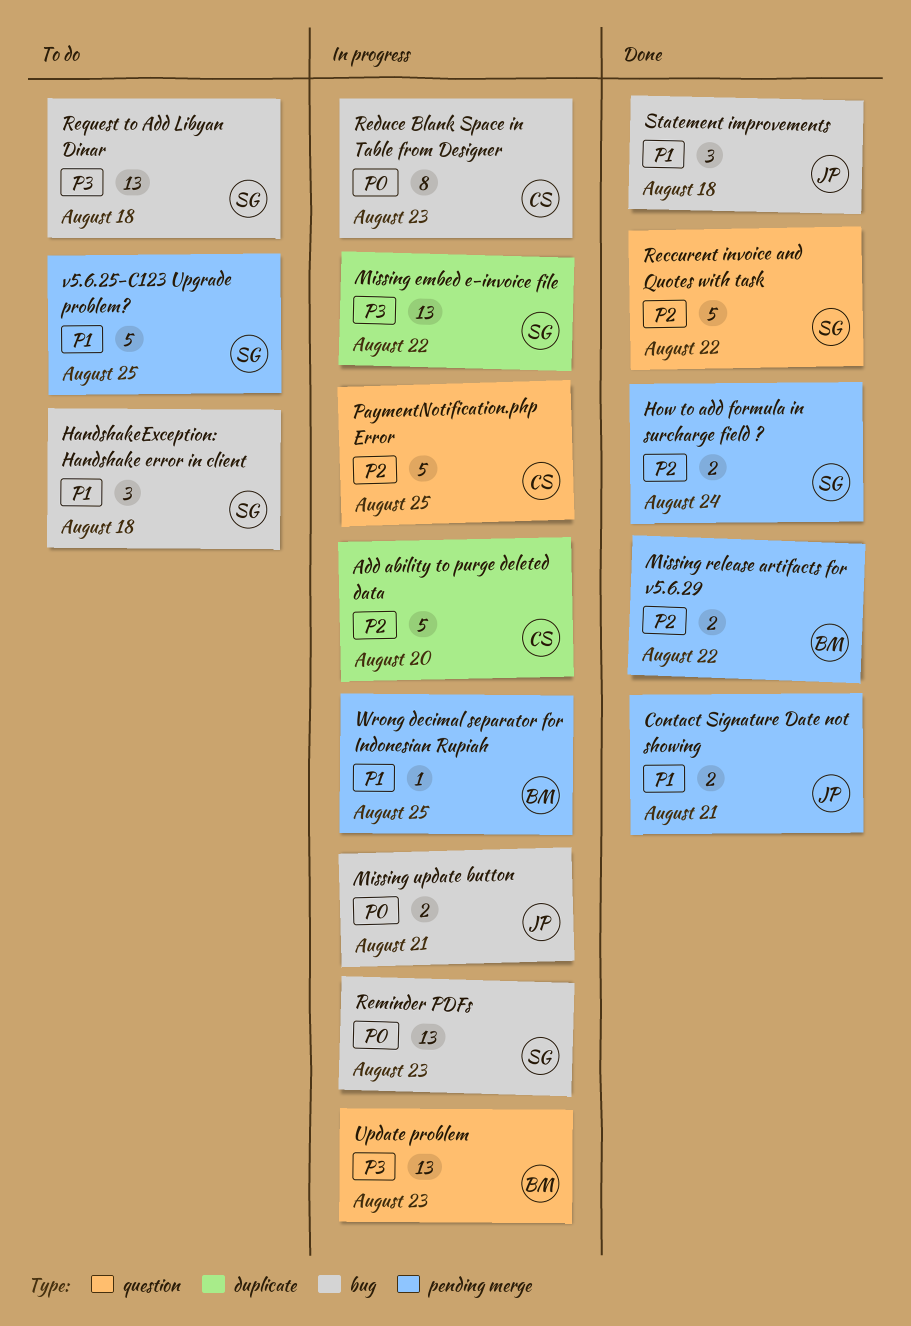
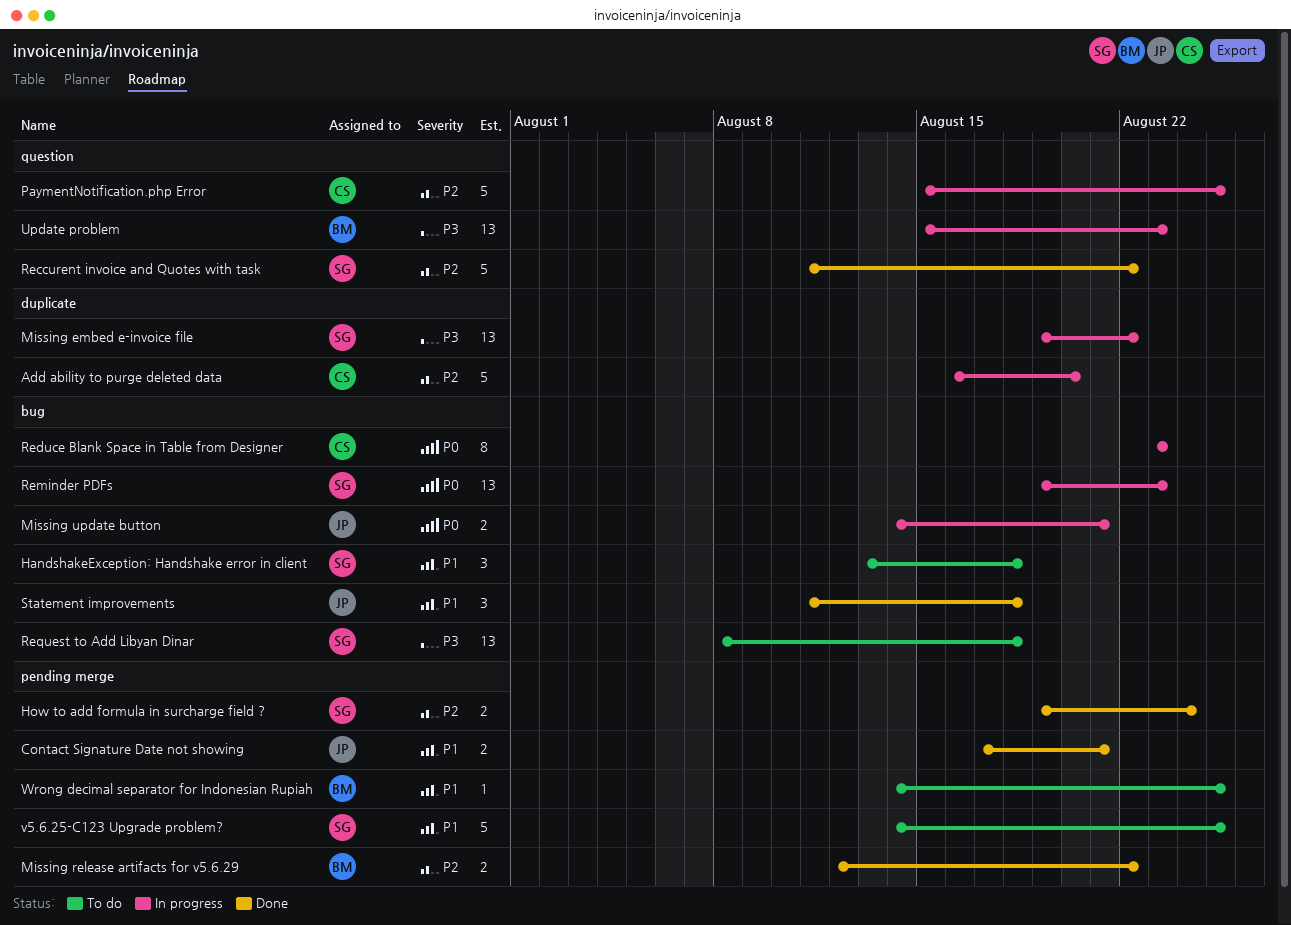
Wrong decimal separator for Indonesian Rupiah, status: In progress -> To do

